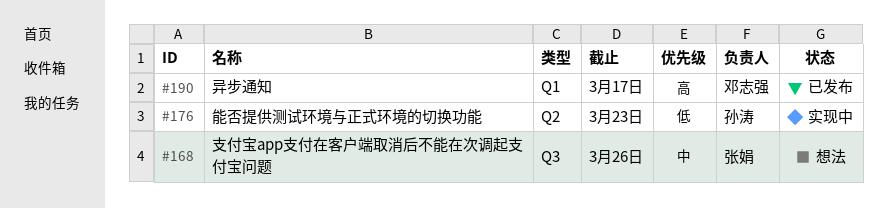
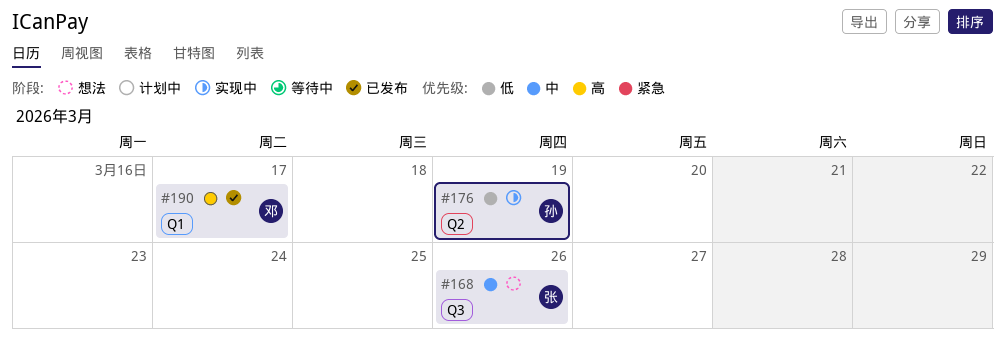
#176, due: Mar 23 -> Mar 19

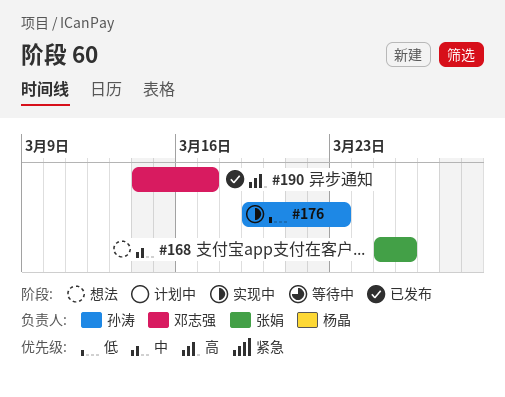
#176, due: Mar 19 -> Mar 23

